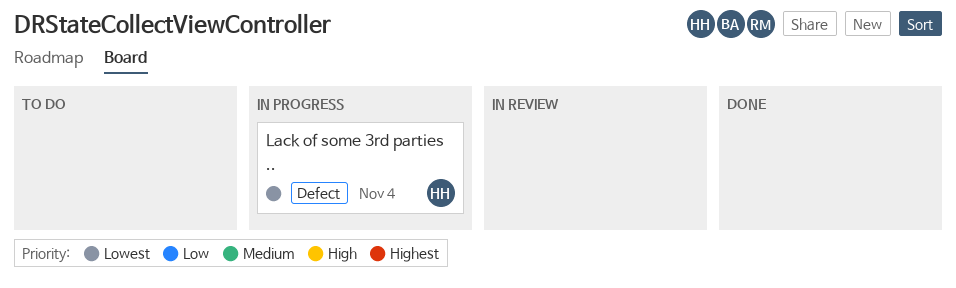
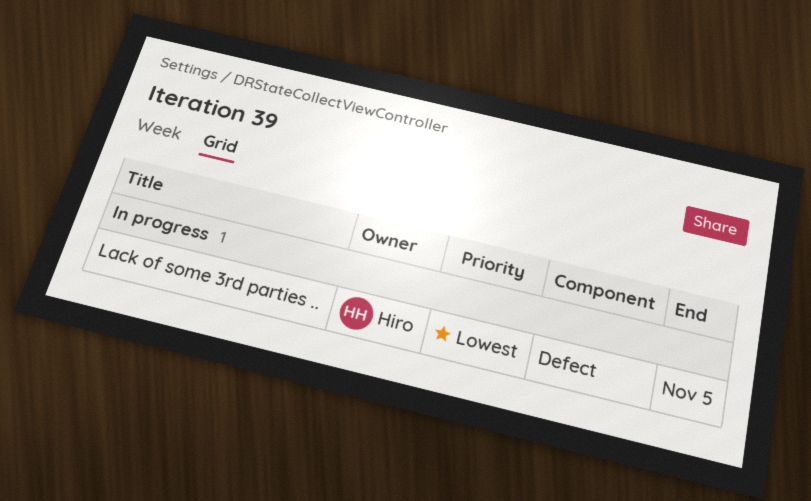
Lack of some 3rd parties .., due: Nov 4 -> Nov 5

